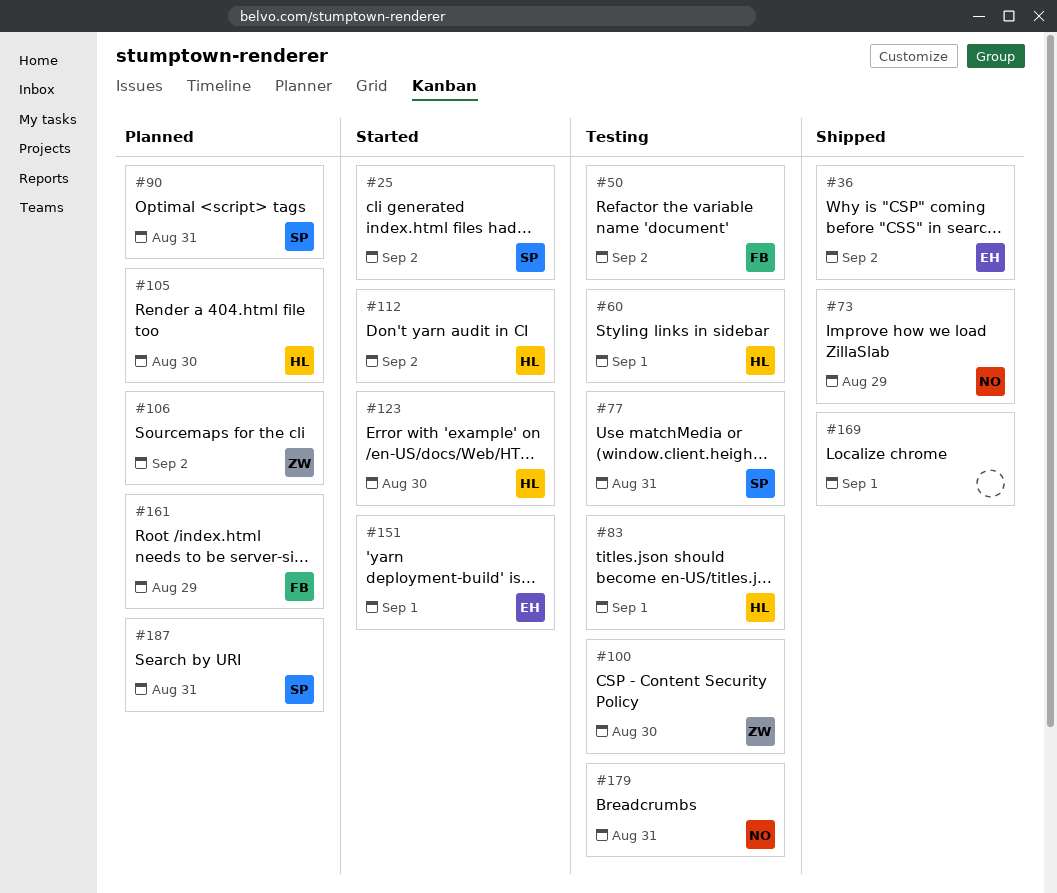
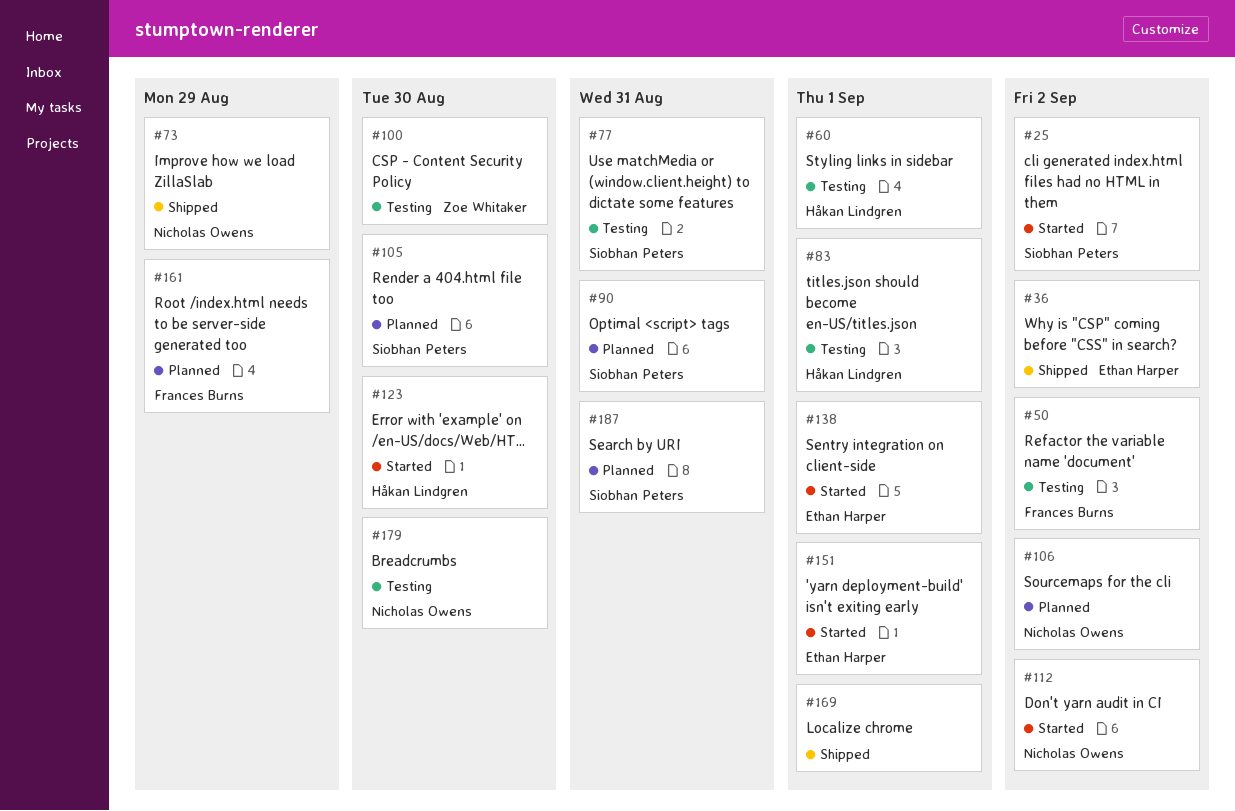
#105, owner: Håkan Lindgren -> Siobhan Peters
#106, owner: Zoe Whitaker -> Nicholas Owens
#112, owner: Håkan Lindgren -> Nicholas Owens
#138: none -> present
#179, due: Aug 31 -> Aug 30

